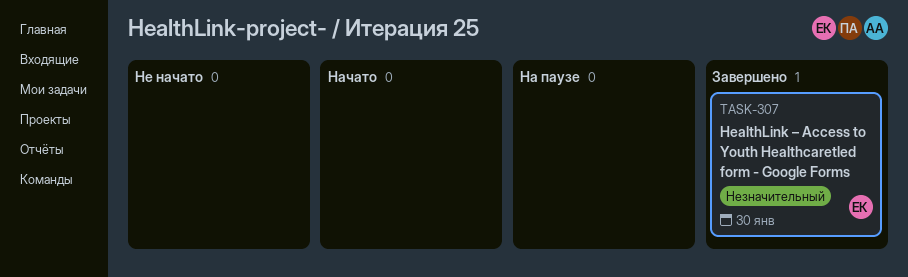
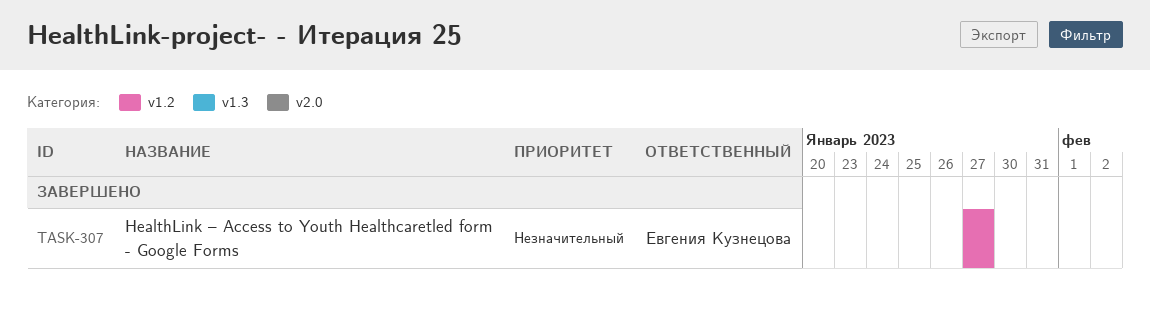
TASK-307, due: Jan 30 -> Jan 27

